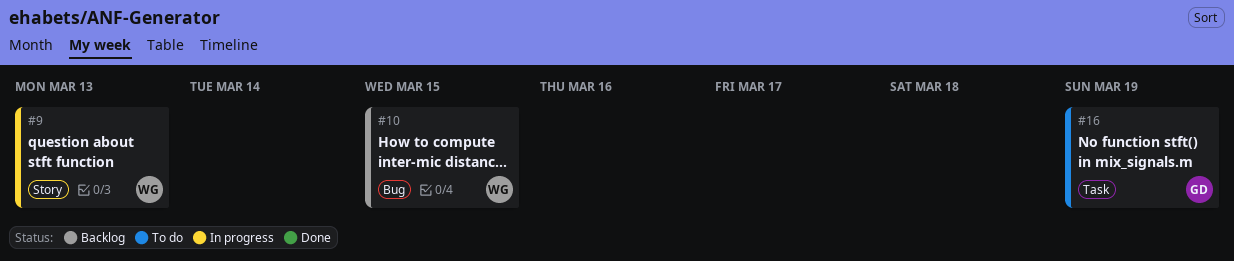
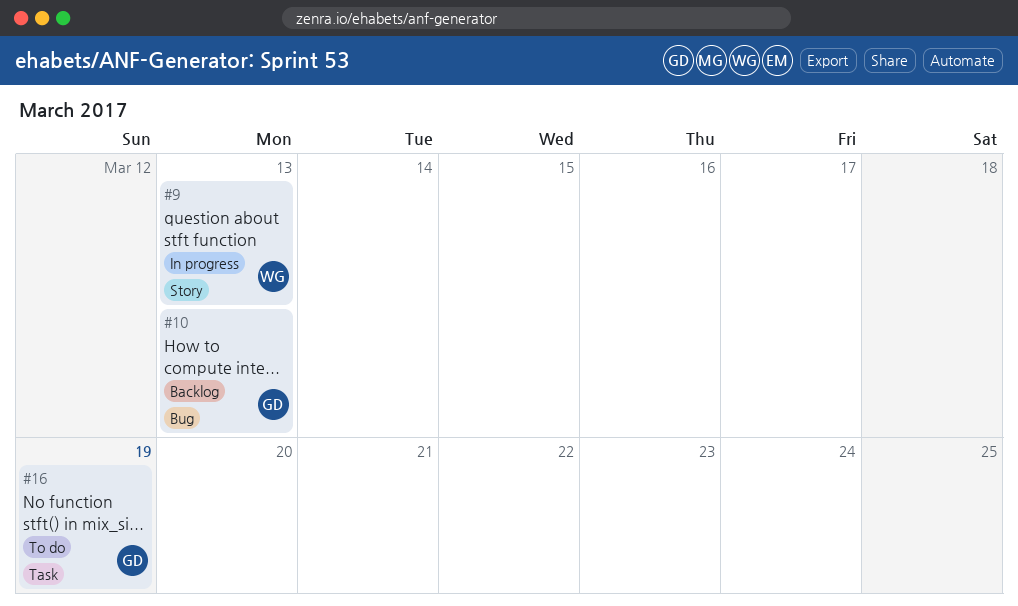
#10, owner: WG -> GD
#10, due: Mar 15 -> Mar 13

